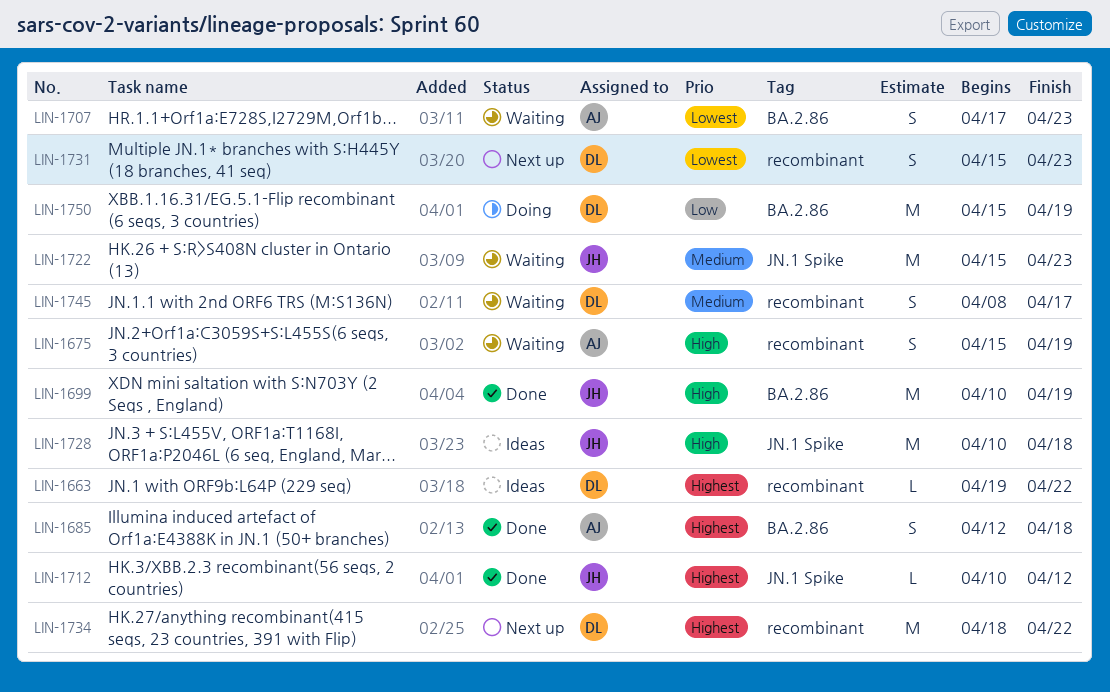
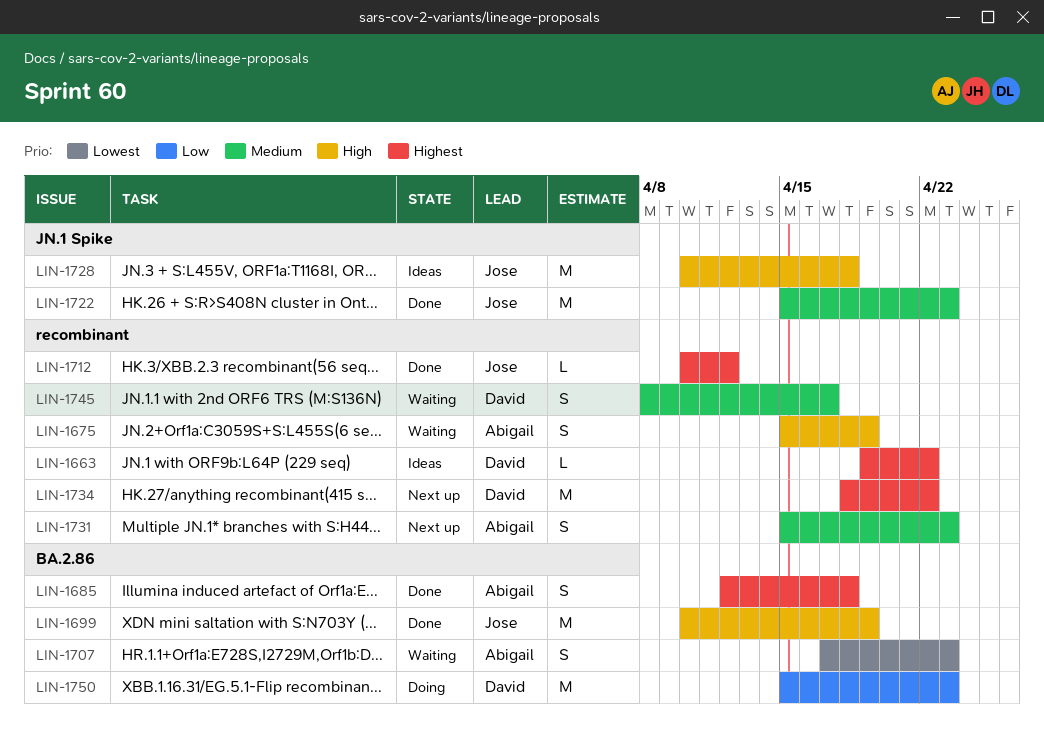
LIN-1712, label: JN.1 Spike -> recombinant
LIN-1722, status: Waiting -> Done
LIN-1731, owner: David -> Abigail
LIN-1731, priority: Lowest -> Medium
LIN-1750, due: Apr 19 -> Apr 23

